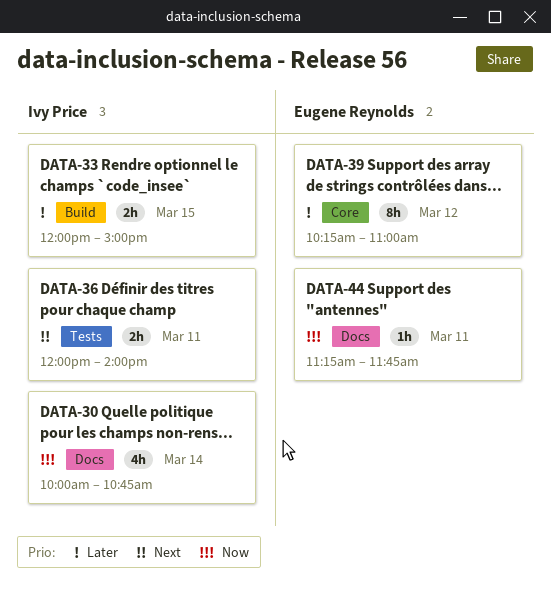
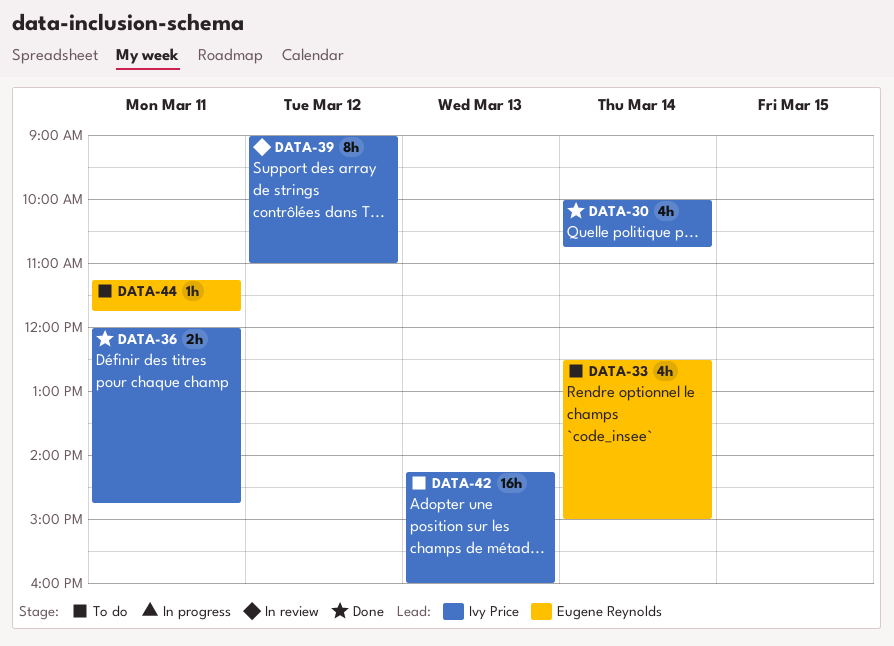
DATA-33, owner: Ivy Price -> Eugene Reynolds
DATA-33, estimate: 2h -> 4h
DATA-33, day: Mar 15 -> Mar 14
DATA-33, begins: 12:00 -> 12:30
DATA-36, ends: 14:00 -> 14:45
DATA-39, owner: Eugene Reynolds -> Ivy Price
DATA-39, begins: 10:15 -> 09:00
DATA-42: none -> present

